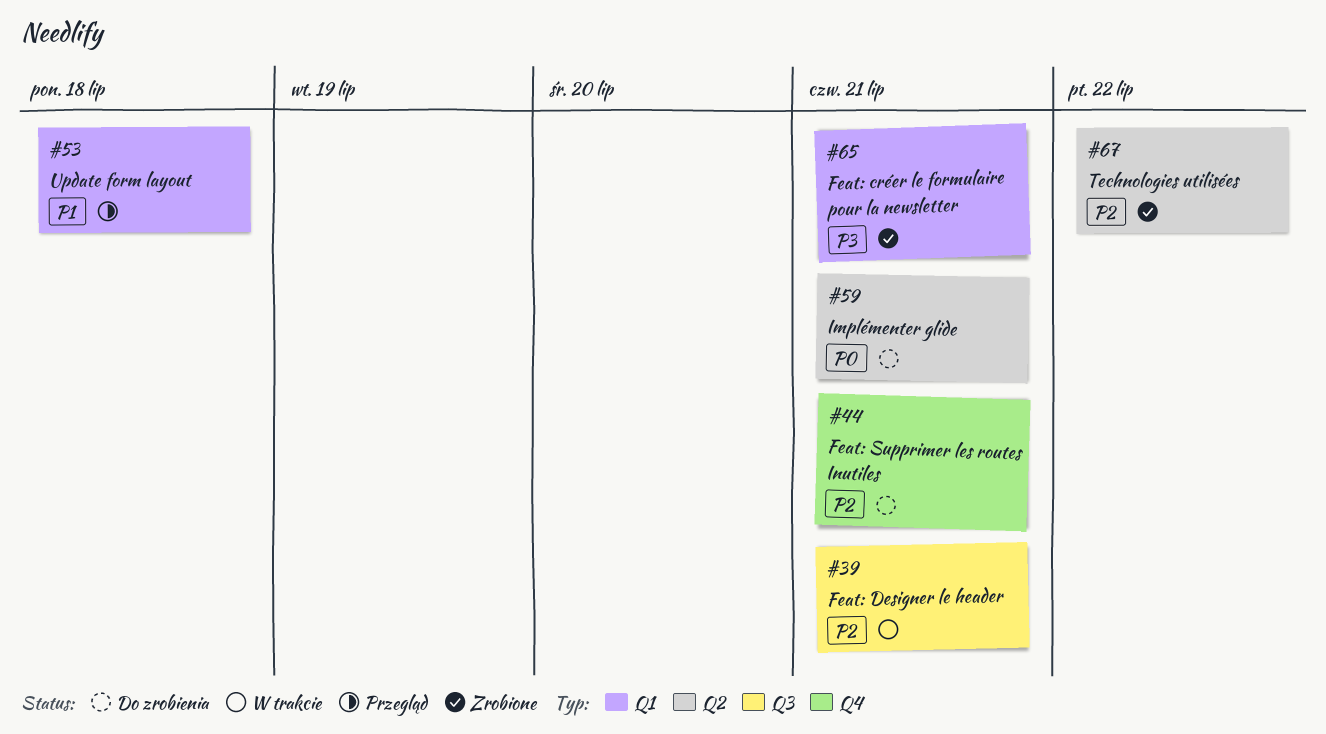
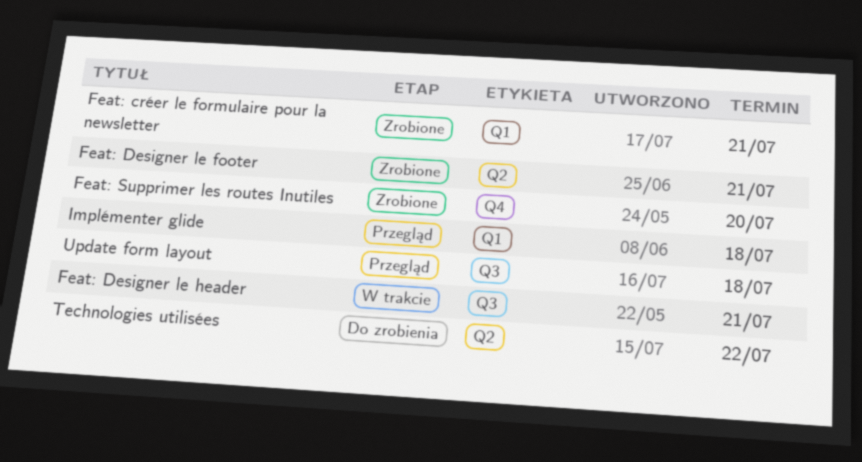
Feat: Designer le footer: none -> present
Feat: Supprimer les routes Inutiles, status: Do zrobienia -> Zrobione
Feat: Supprimer les routes Inutiles, due: Jul 21 -> Jul 20
Implémenter glide, status: Do zrobienia -> Przegląd
Implémenter glide, label: Q2 -> Q1
Implémenter glide, due: Jul 21 -> Jul 18
Technologies utilisées, status: Zrobione -> Do zrobienia
Update form layout, label: Q1 -> Q3

